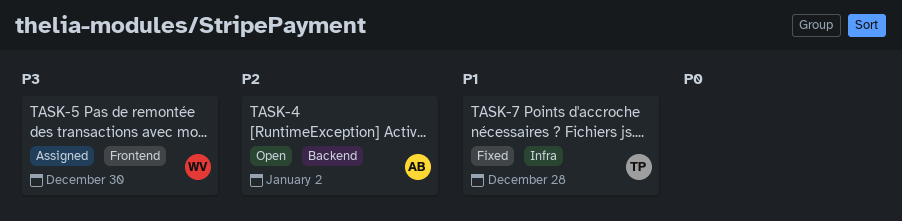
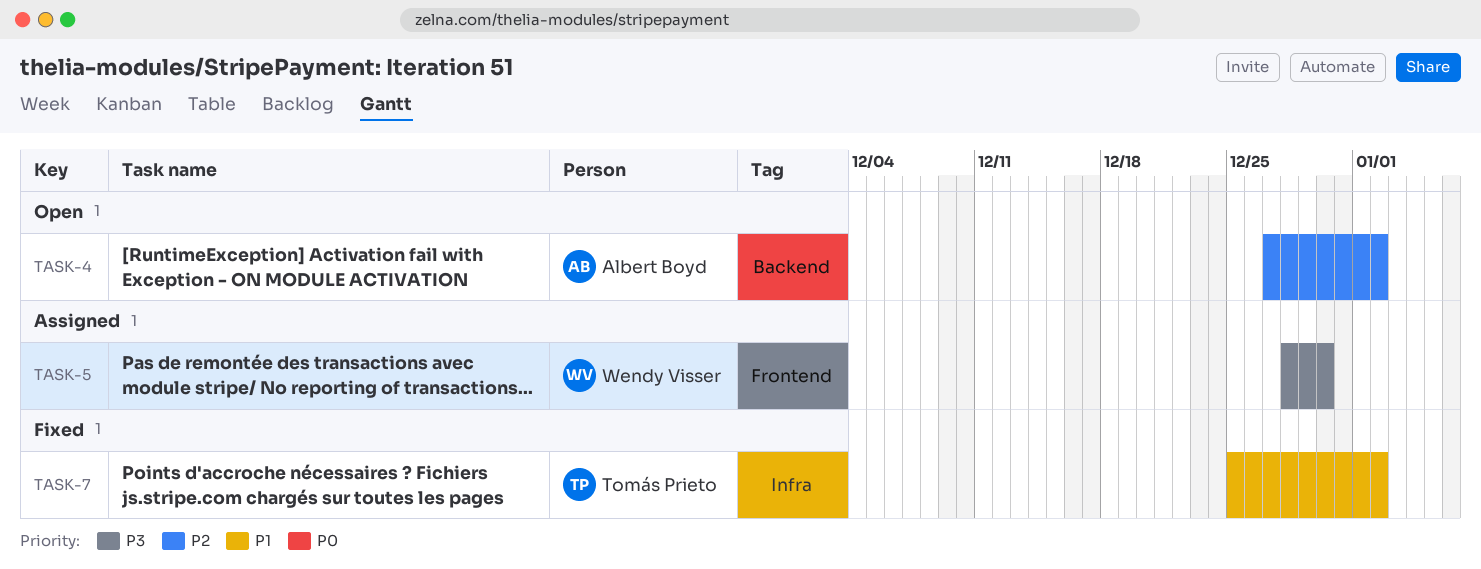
TASK-7, due: Dec 28 -> Jan 2

